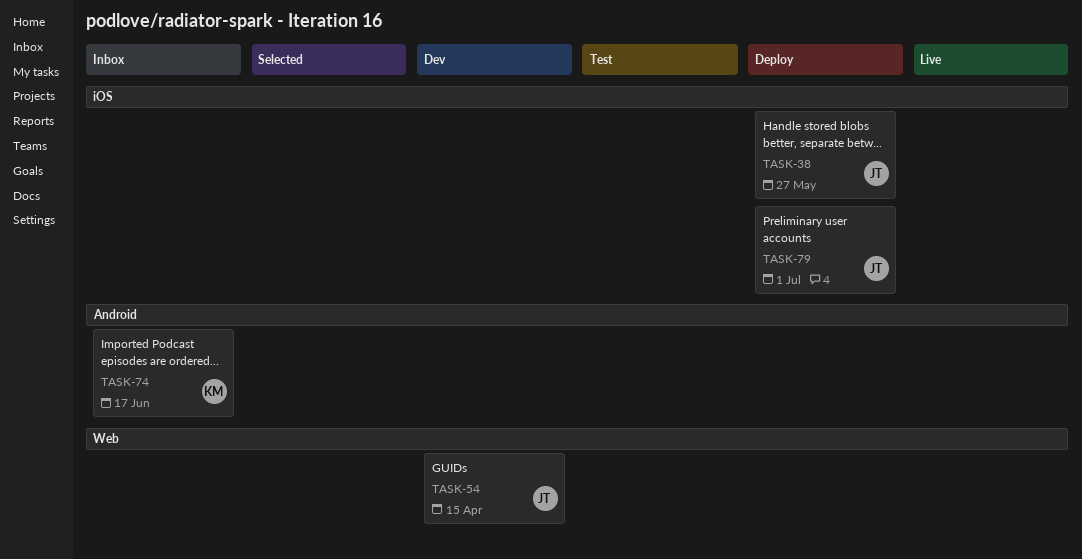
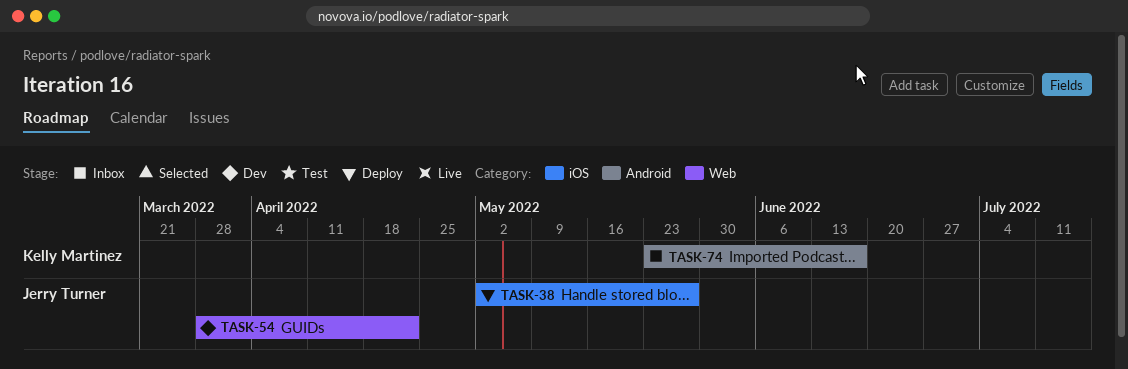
TASK-54, due: Apr 15 -> Apr 22
TASK-79: present -> none

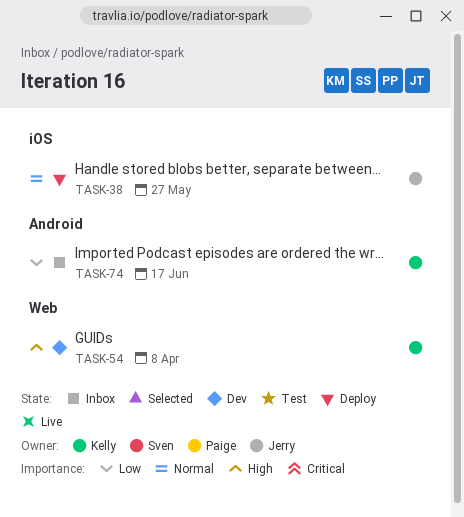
TASK-54, owner: Jerry Turner -> Kelly Martinez
TASK-54, due: Apr 22 -> Apr 8

